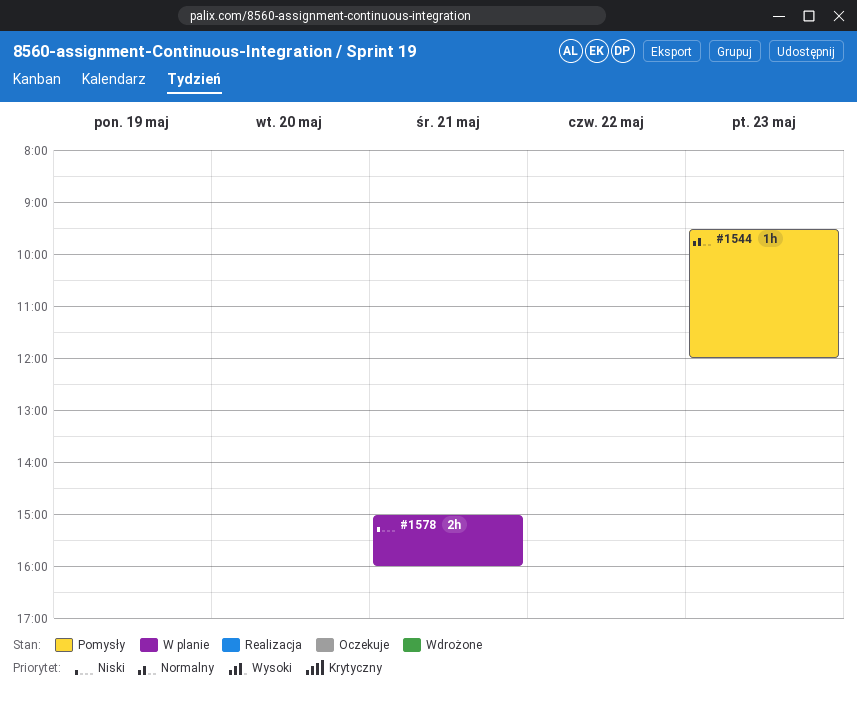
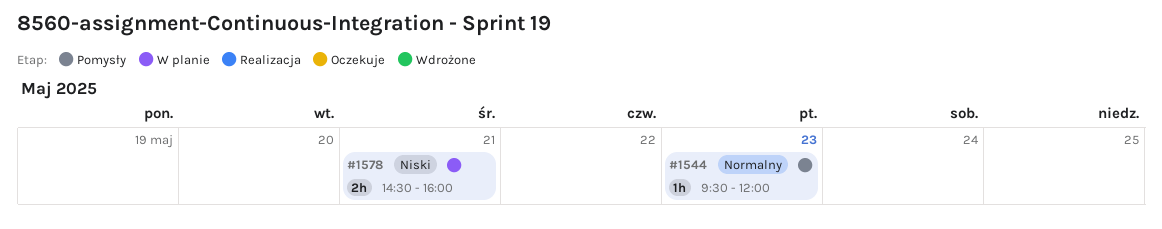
#1578, begins: 15:00 -> 14:30

